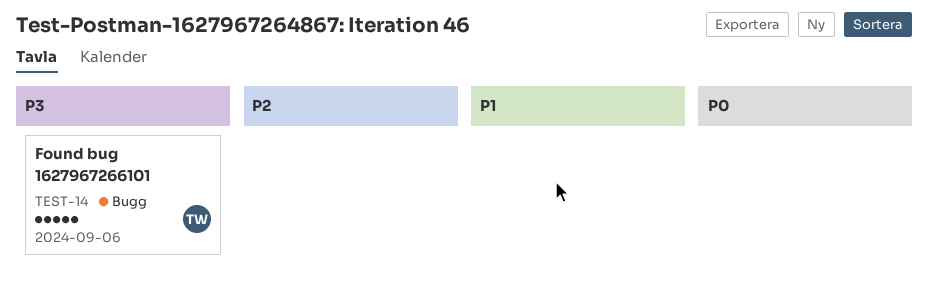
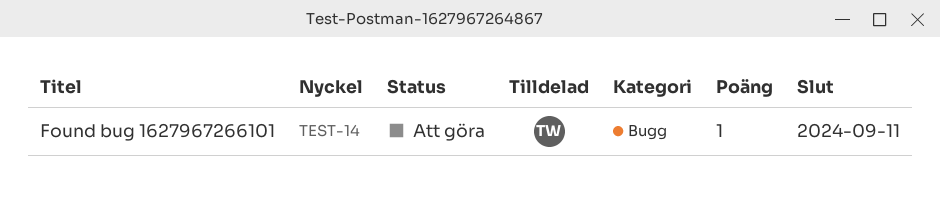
TEST-14, estimate: 5 -> 1
TEST-14, due: Sep 6 -> Sep 11

